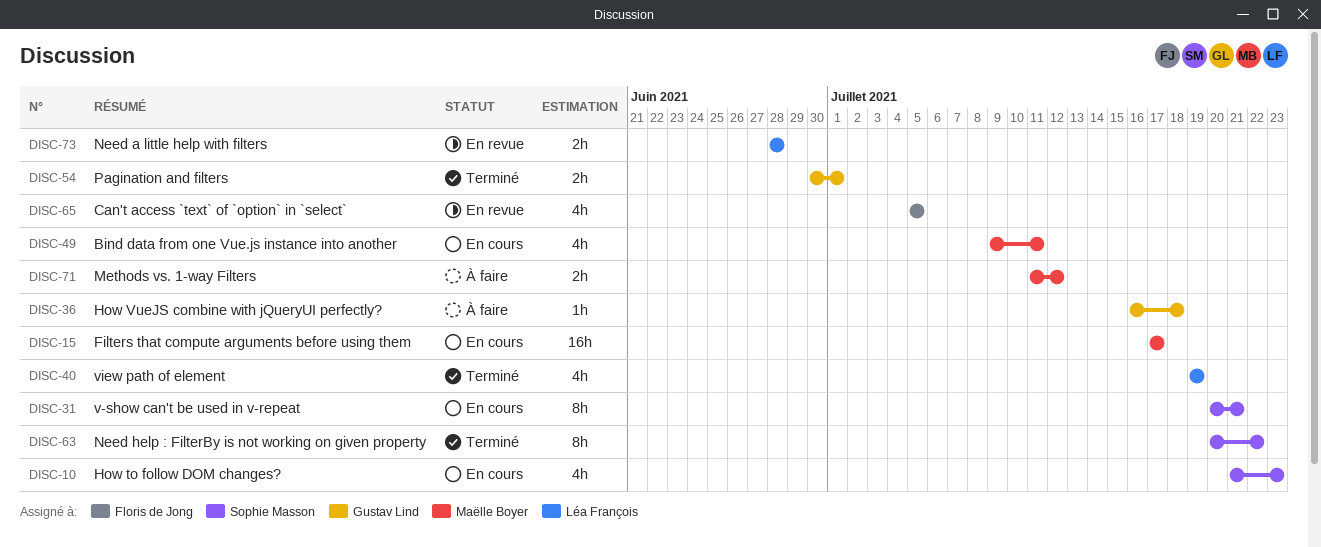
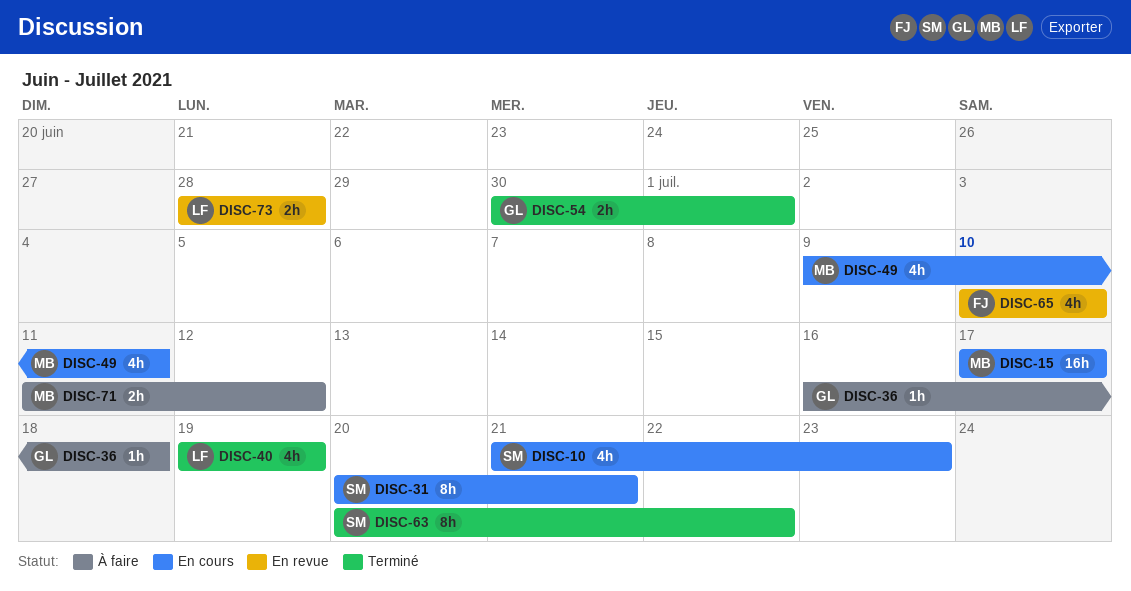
DISC-65, start: Jul 5 -> Jul 10
DISC-65, due: Jul 5 -> Jul 10

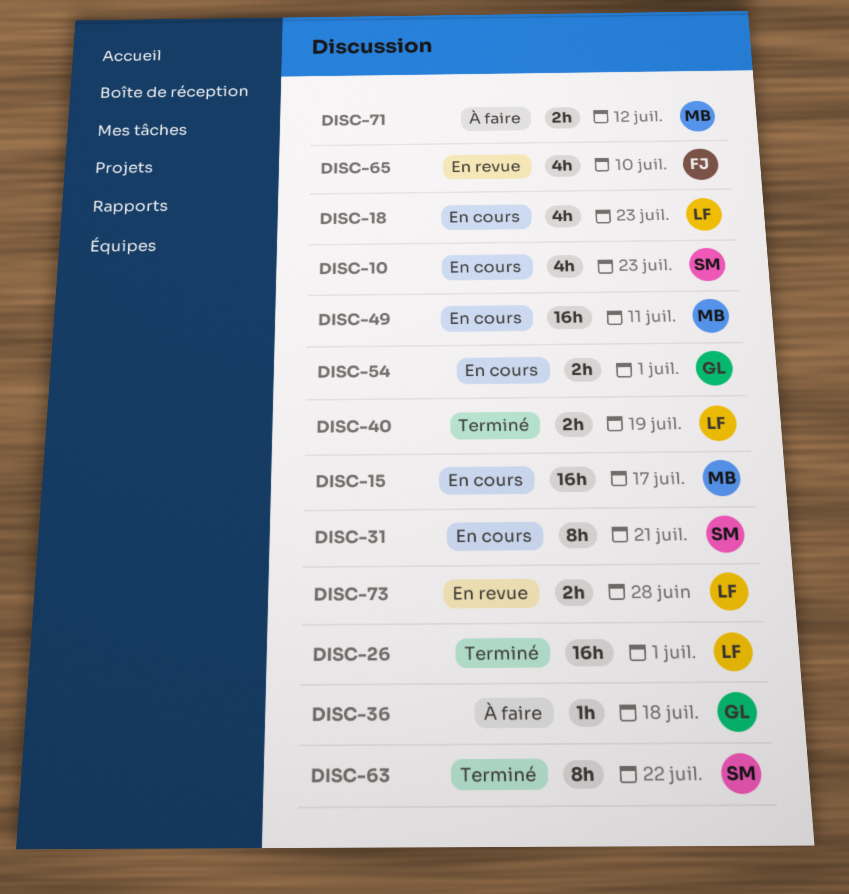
DISC-18: none -> present
DISC-26: none -> present
DISC-40, estimate: 4h -> 2h
DISC-49, estimate: 4h -> 16h
DISC-54, status: Terminé -> En cours

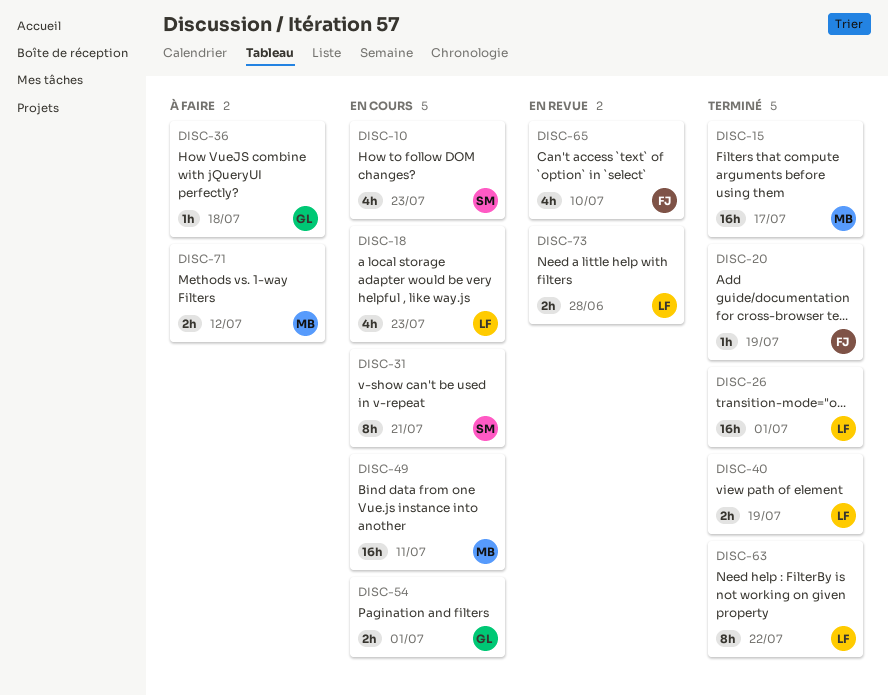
DISC-15, status: En cours -> Terminé
DISC-20: none -> present
DISC-63, owner: SM -> LF

